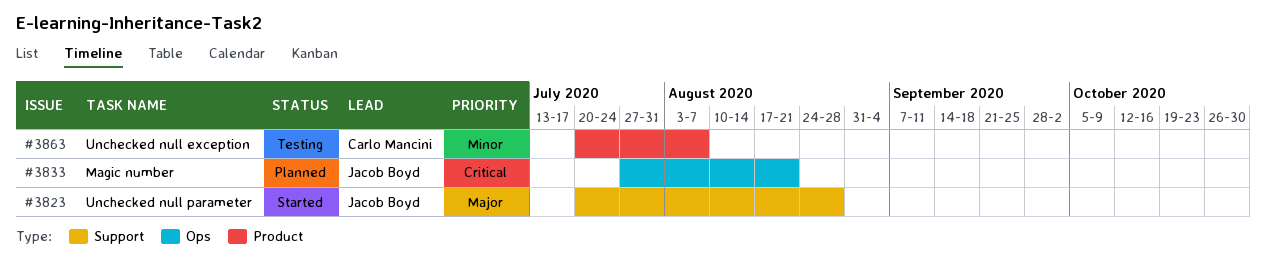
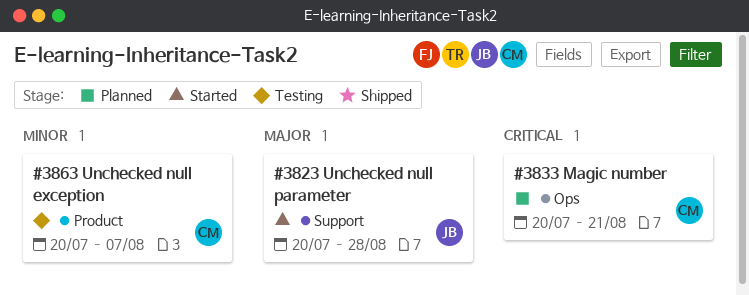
#3833, owner: Jacob Boyd -> Carlo Mancini
#3833, start: Jul 27 -> Jul 20

